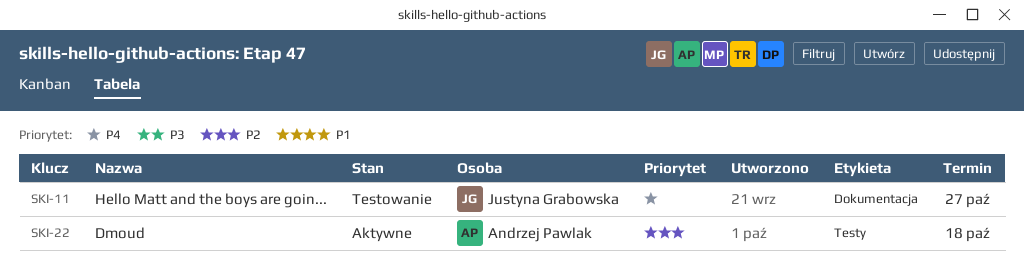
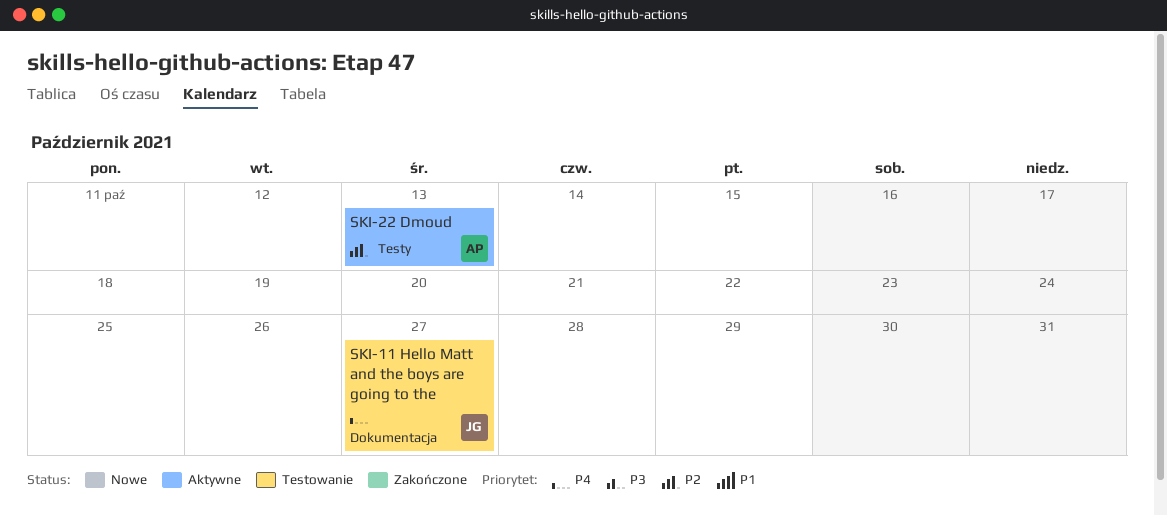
SKI-22, due: Oct 18 -> Oct 13

